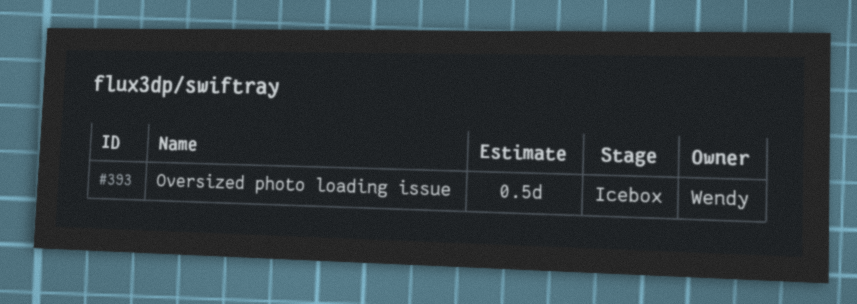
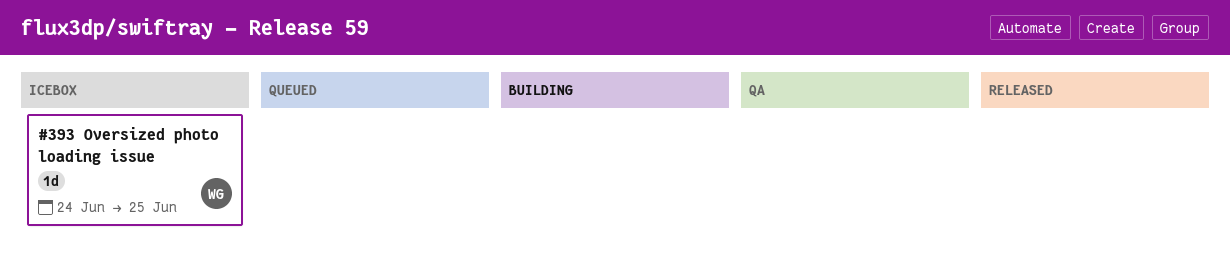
#393, estimate: 0.5d -> 1d

